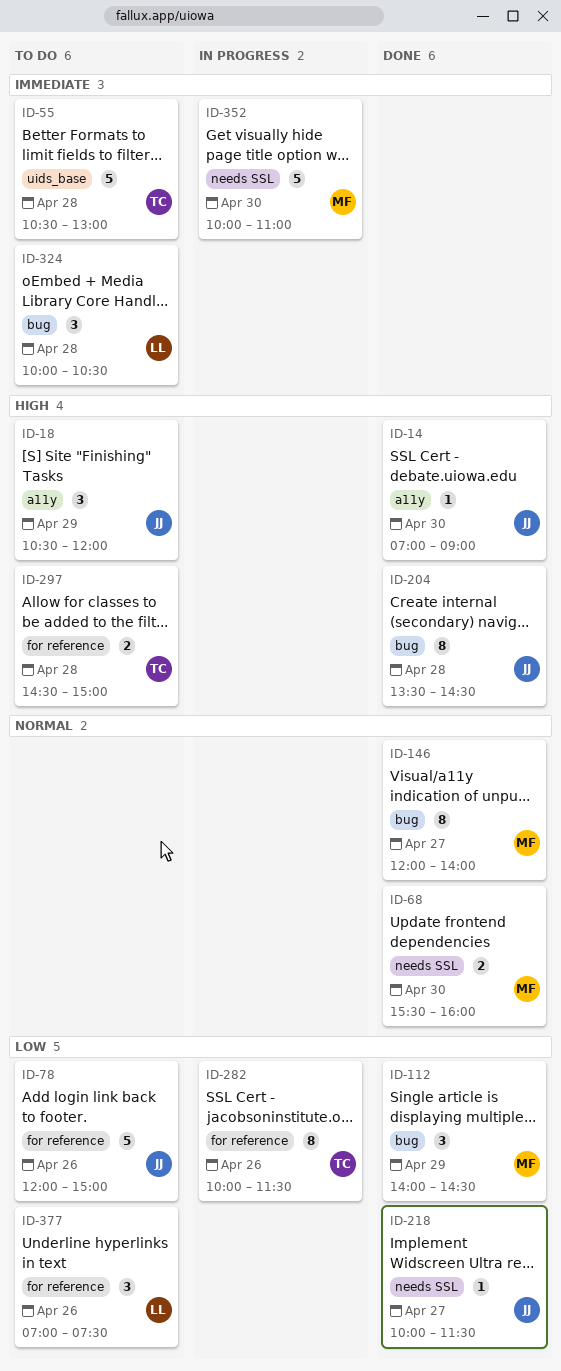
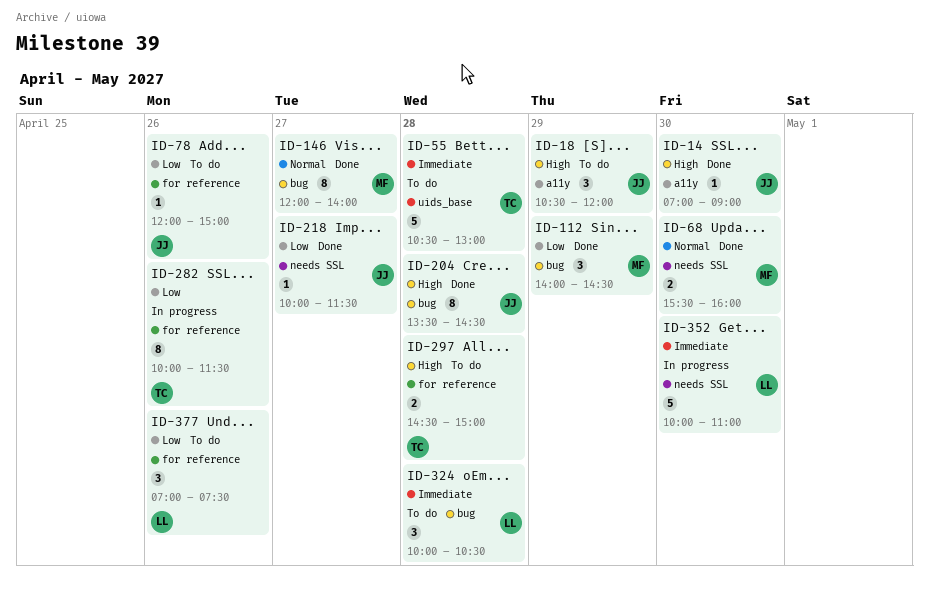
ID-78, estimate: 5 -> 1
ID-352, owner: MF -> LL

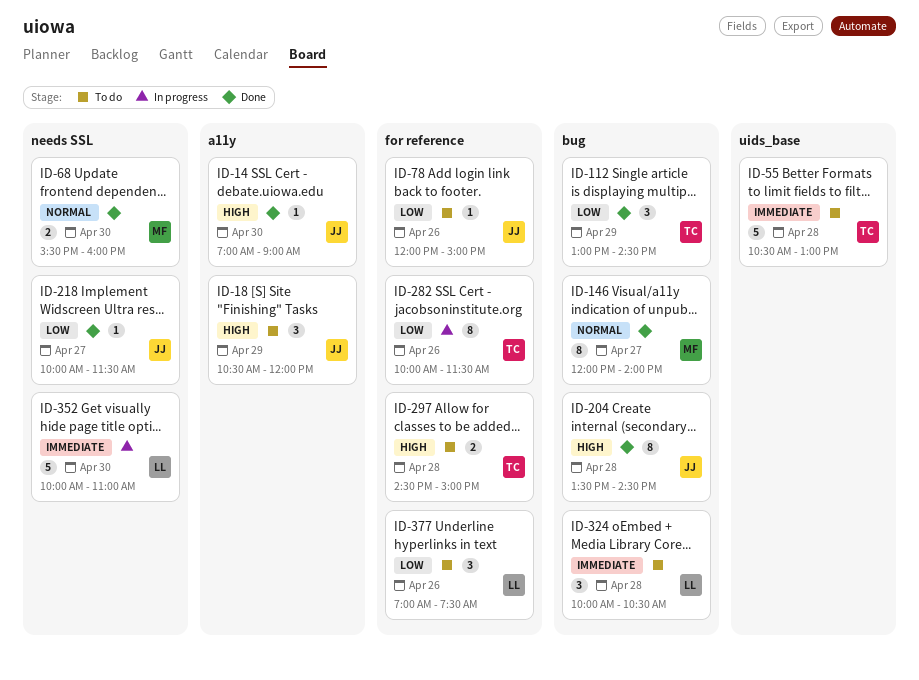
ID-112, owner: MF -> TC
ID-112, begins: 14:00 -> 13:00

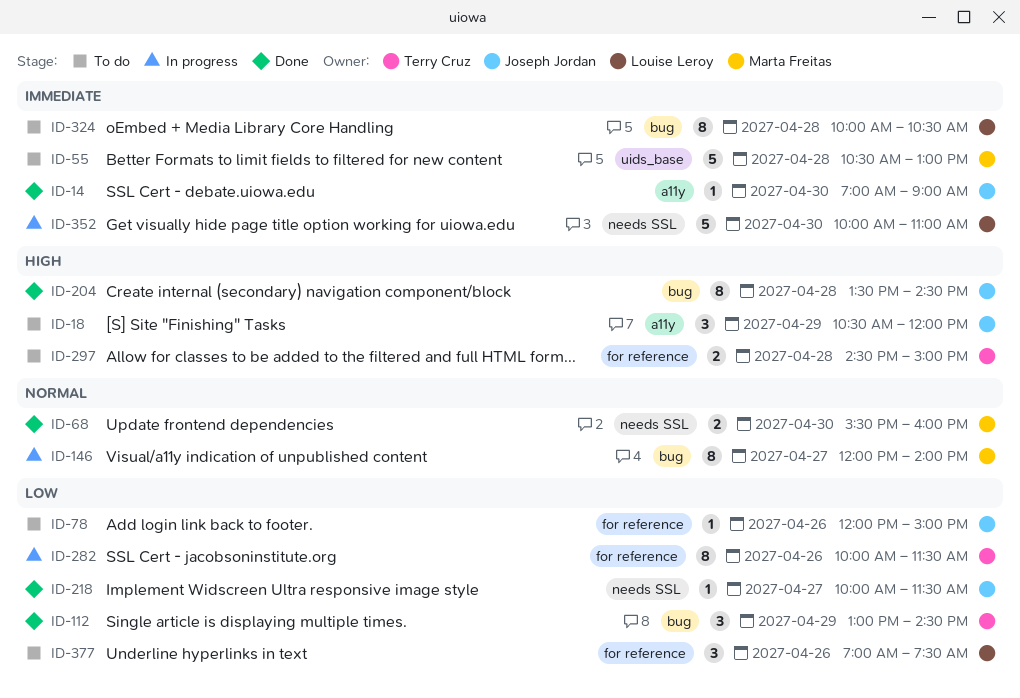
ID-14, priority: High -> Immediate
ID-55, owner: Terry Cruz -> Marta Freitas
ID-146, status: Done -> In progress
ID-324, estimate: 3 -> 8

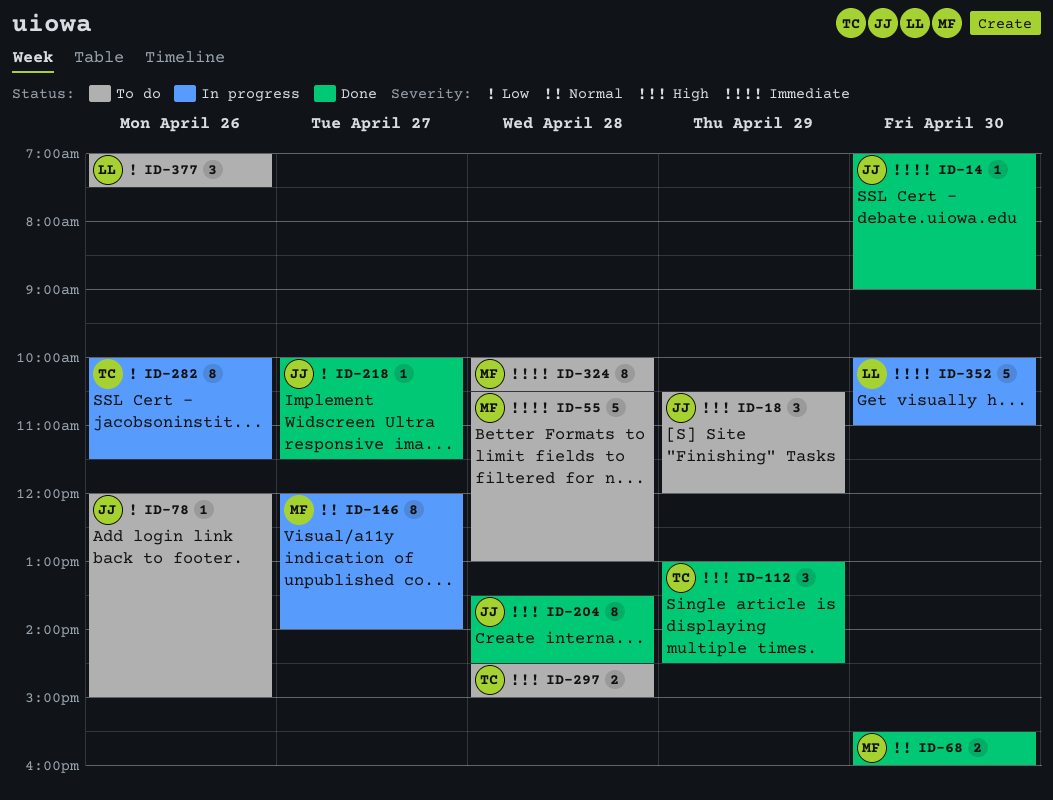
ID-112, priority: Low -> High
ID-324, owner: Louise Leroy -> Marta Freitas

